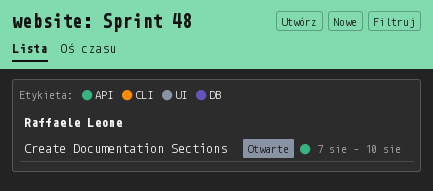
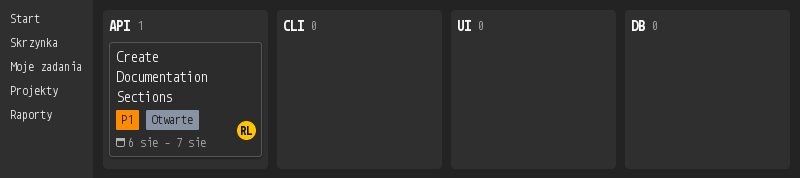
Create Documentation Sections, start: Aug 7 -> Aug 6
Create Documentation Sections, due: Aug 10 -> Aug 7

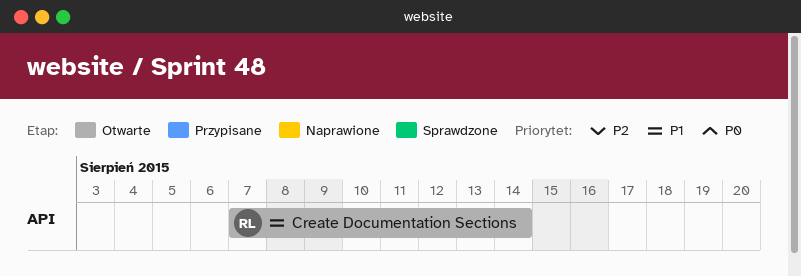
Create Documentation Sections, start: Aug 6 -> Aug 7
Create Documentation Sections, due: Aug 7 -> Aug 14

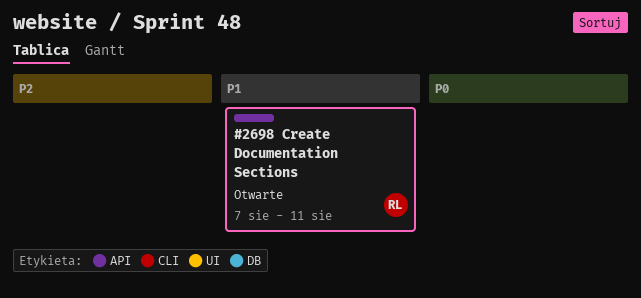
Create Documentation Sections, due: Aug 14 -> Aug 11

